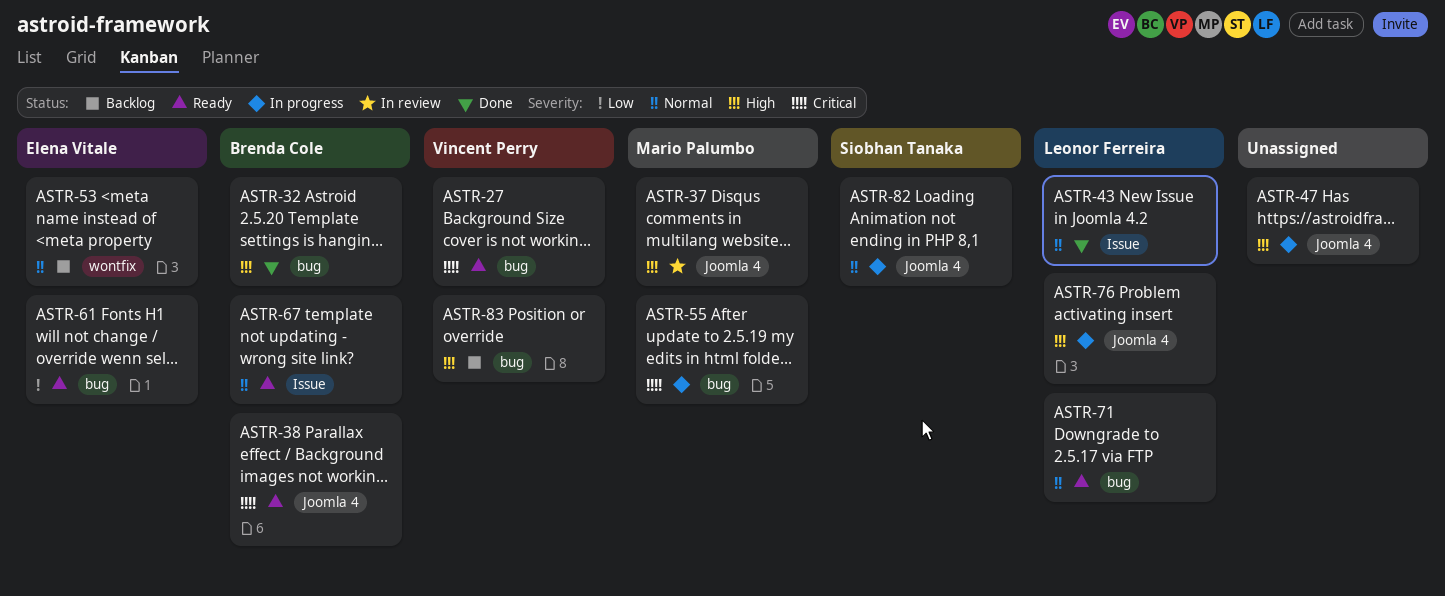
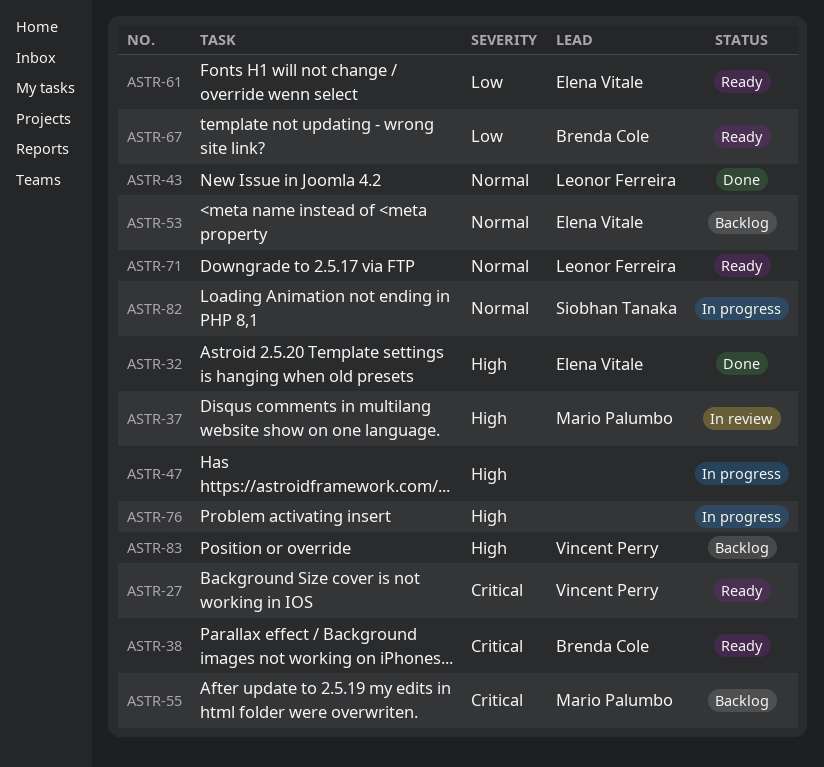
ASTR-32, owner: Brenda Cole -> Elena Vitale
ASTR-55, status: In progress -> Backlog
ASTR-67, priority: Normal -> Low
ASTR-76, owner: Leonor Ferreira -> none

